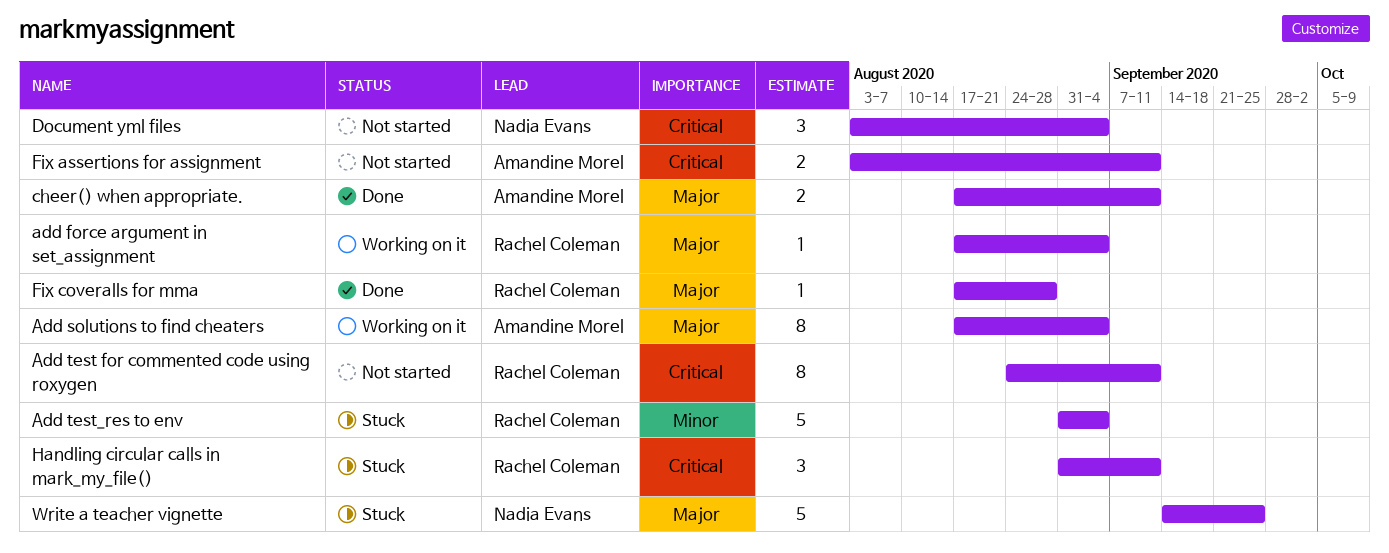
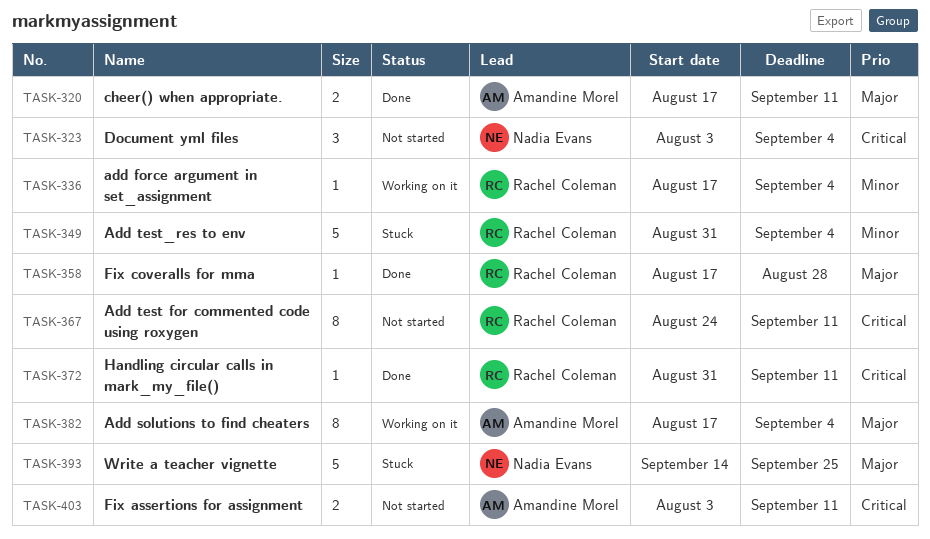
add force argument in set_assignment, priority: Major -> Minor
Handling circular calls in mark_my_file(), status: Stuck -> Done
Handling circular calls in mark_my_file(), estimate: 3 -> 1

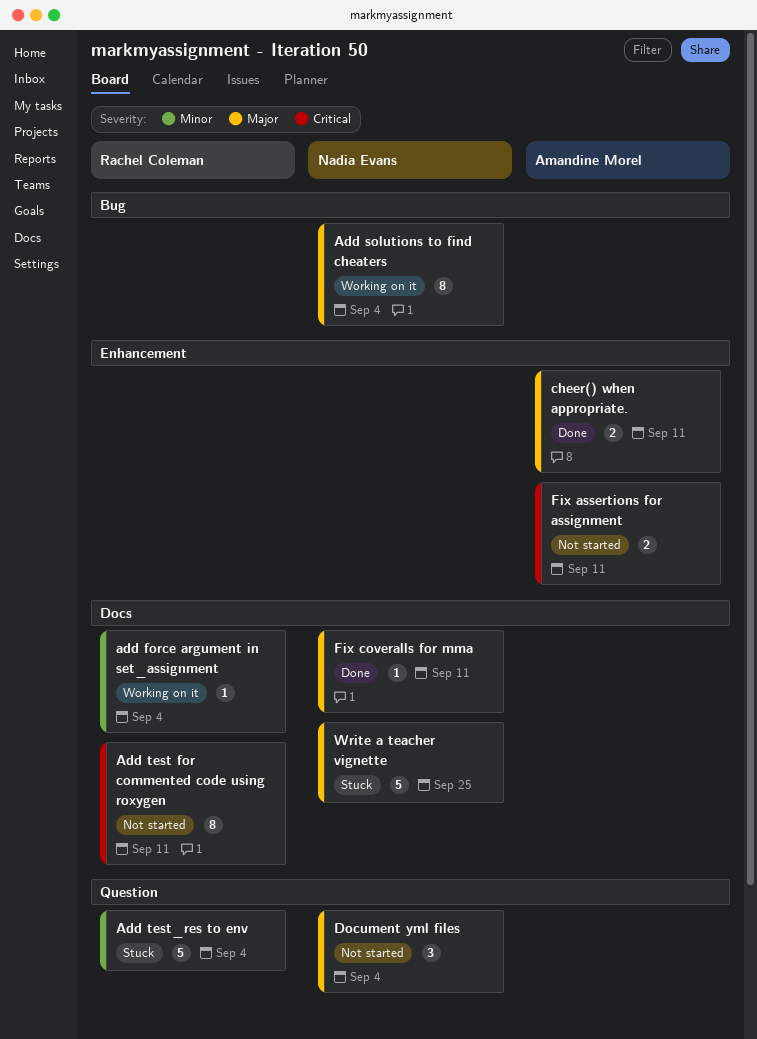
Add solutions to find cheaters, owner: Amandine Morel -> Nadia Evans
Document yml files, priority: Critical -> Major
Fix coveralls for mma, owner: Rachel Coleman -> Nadia Evans
Fix coveralls for mma, due: Aug 28 -> Sep 11
Handling circular calls in mark_my_file(): present -> none

